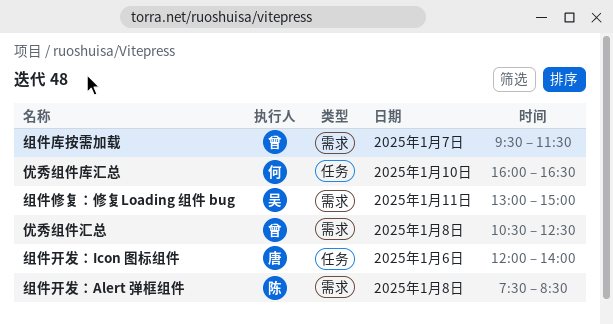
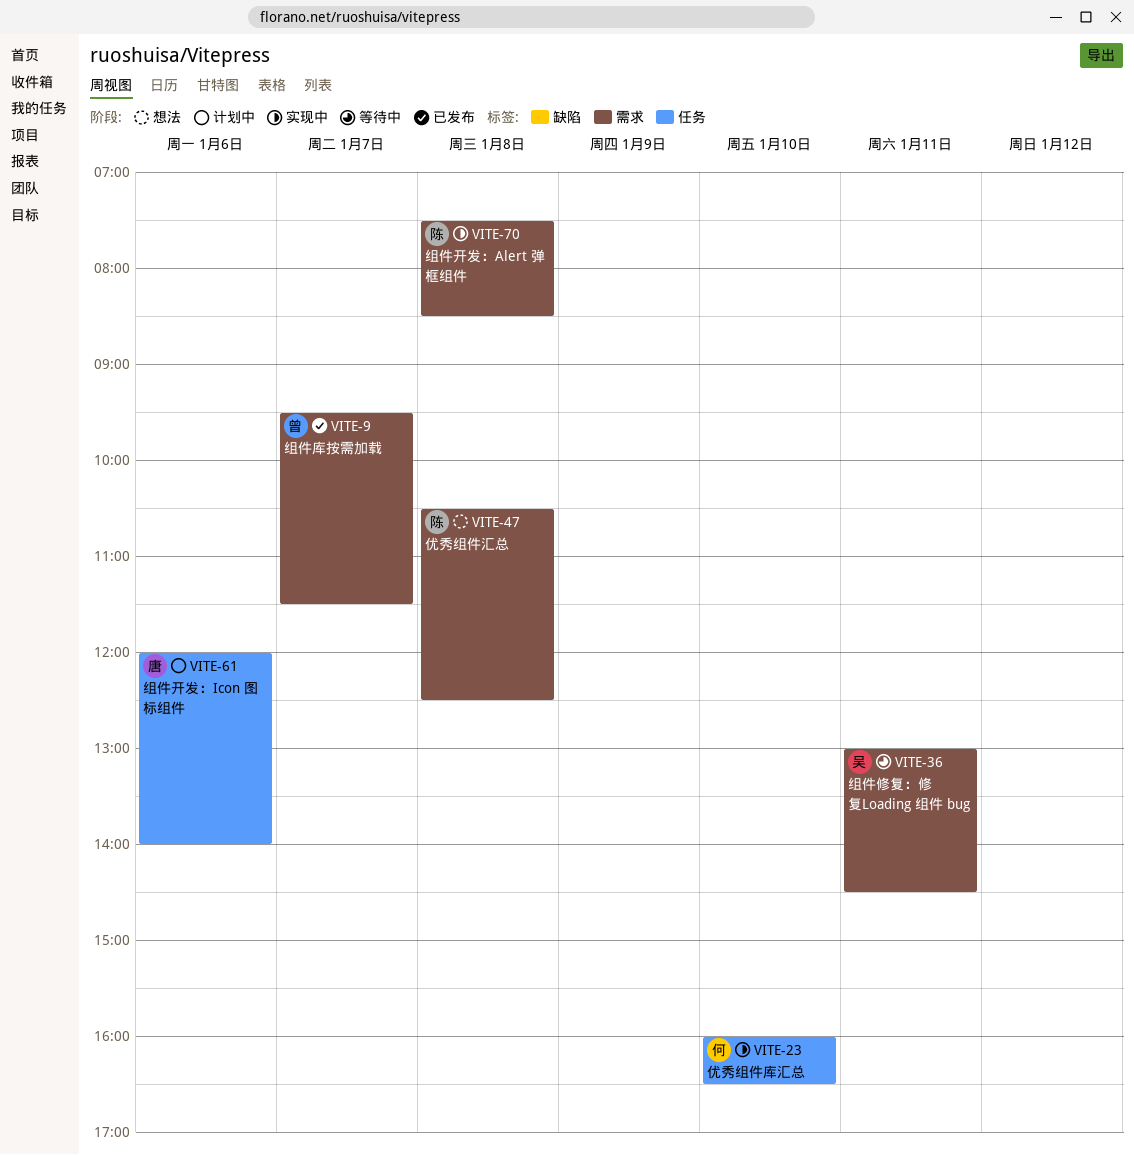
优秀组件汇总, owner: 曾 -> 陈
组件修复：修复Loading 组件 bug, ends: 15:00 -> 14:30

